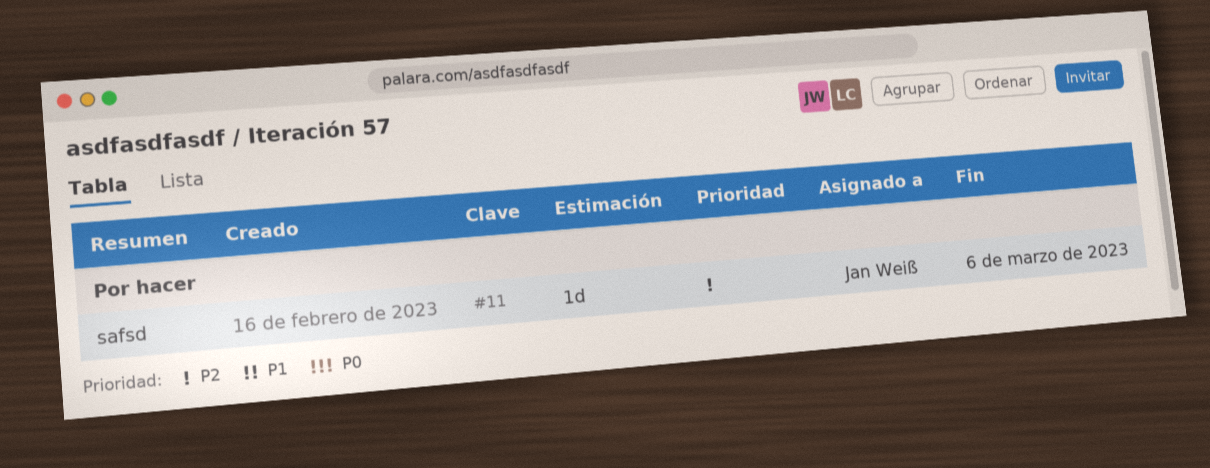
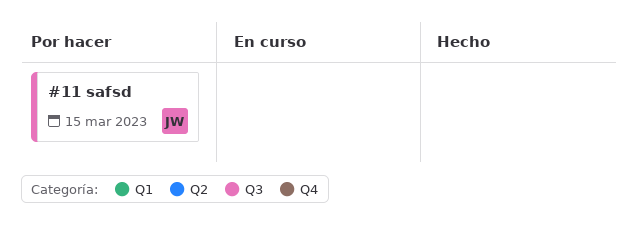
#11, due: Mar 6 -> Mar 15

